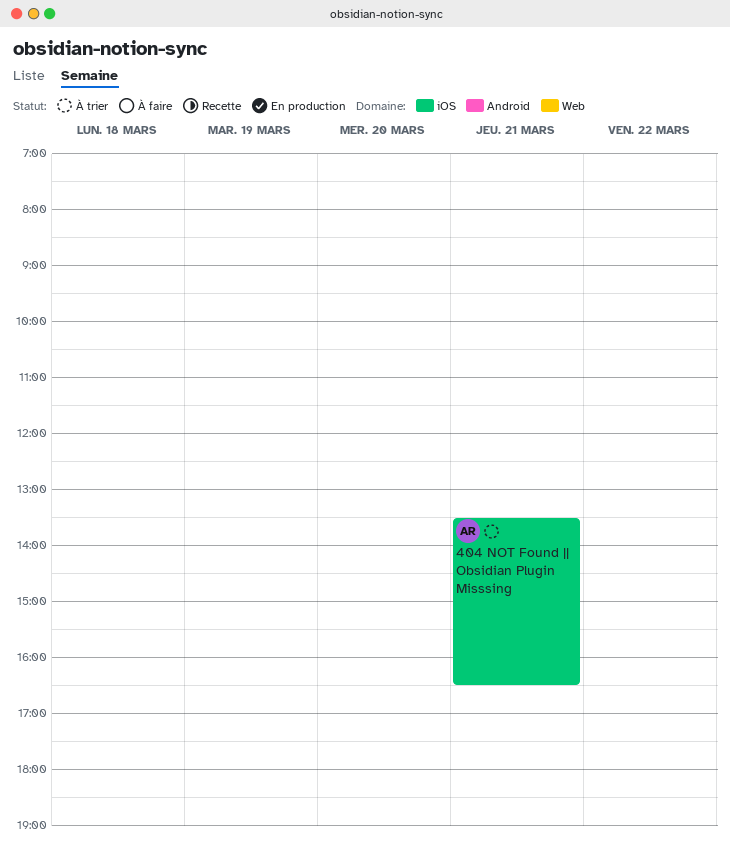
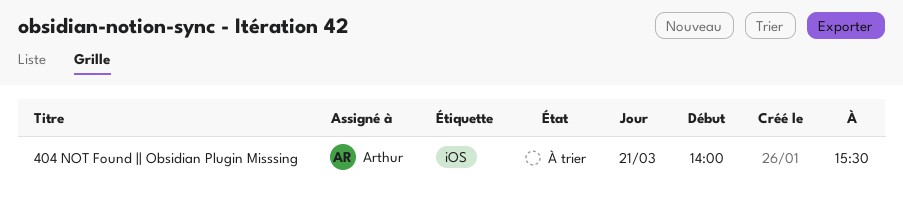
404 NOT Found || Obsidian Plugin Misssing, begins: 13:30 -> 14:00
404 NOT Found || Obsidian Plugin Misssing, ends: 16:30 -> 15:30

